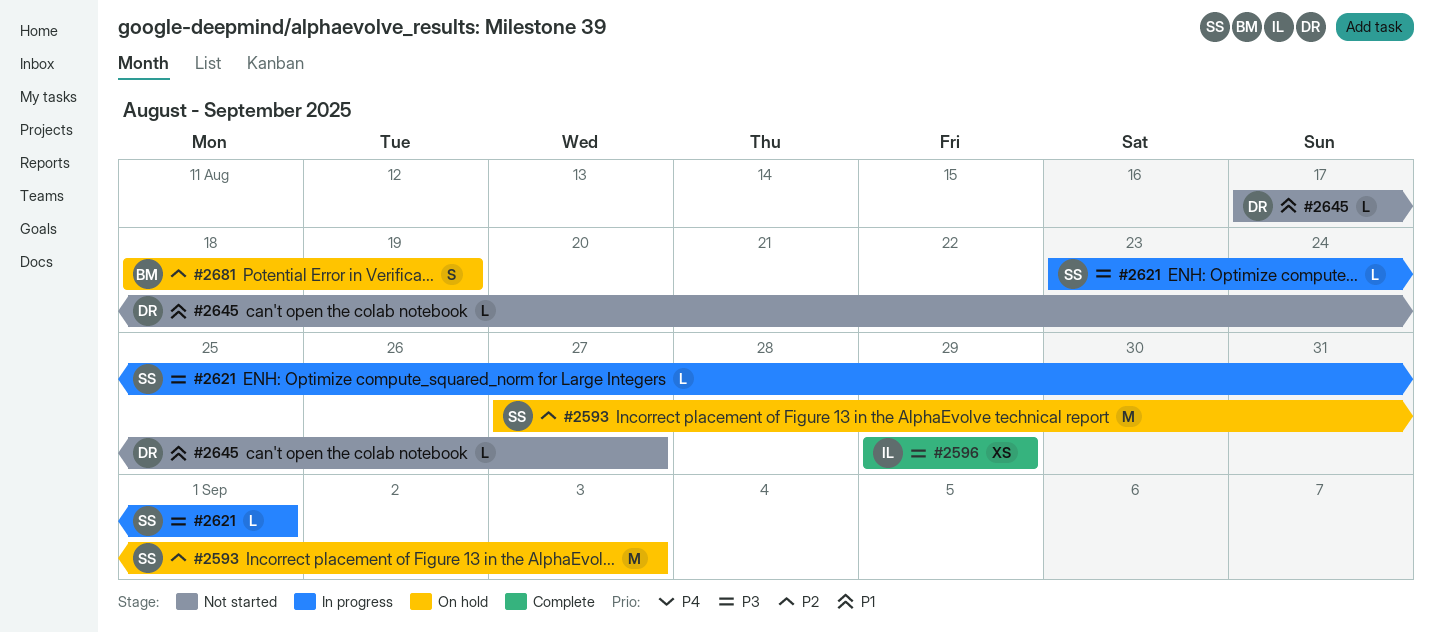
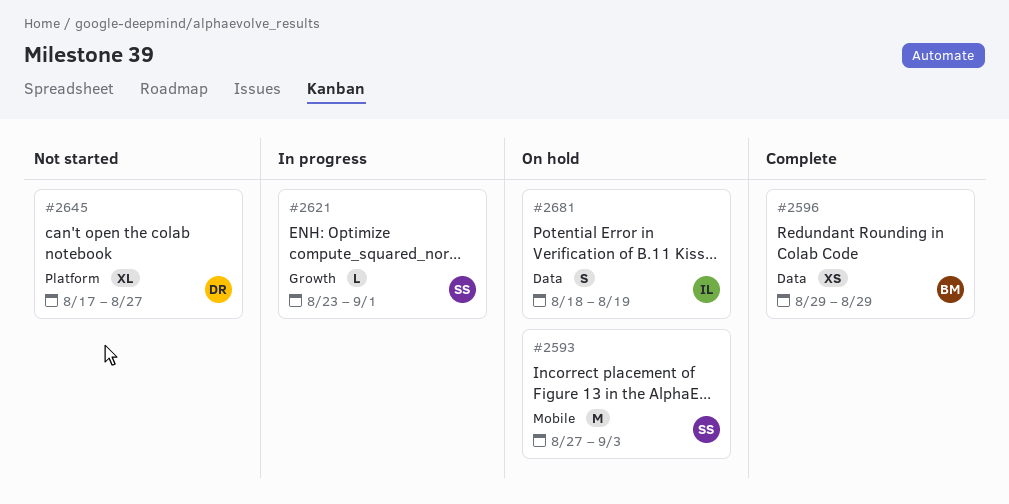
#2596, owner: IL -> BM
#2645, estimate: L -> XL
#2681, owner: BM -> IL

